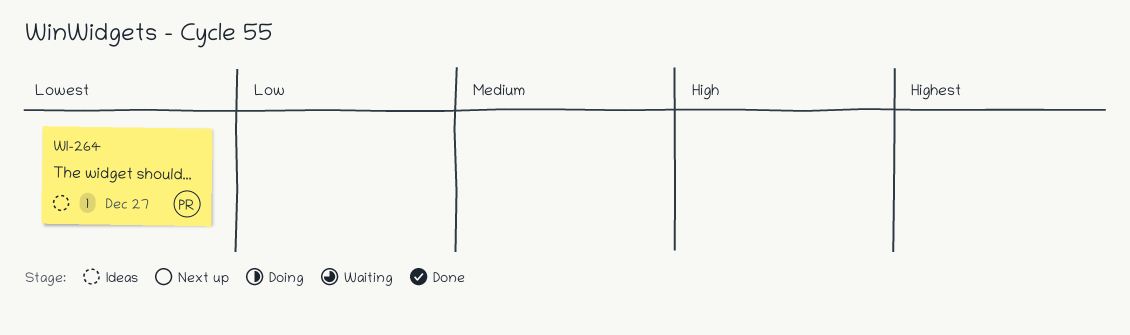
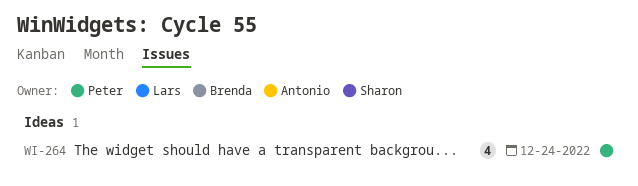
WI-264, estimate: 1 -> 4
WI-264, due: Dec 27 -> Dec 24

